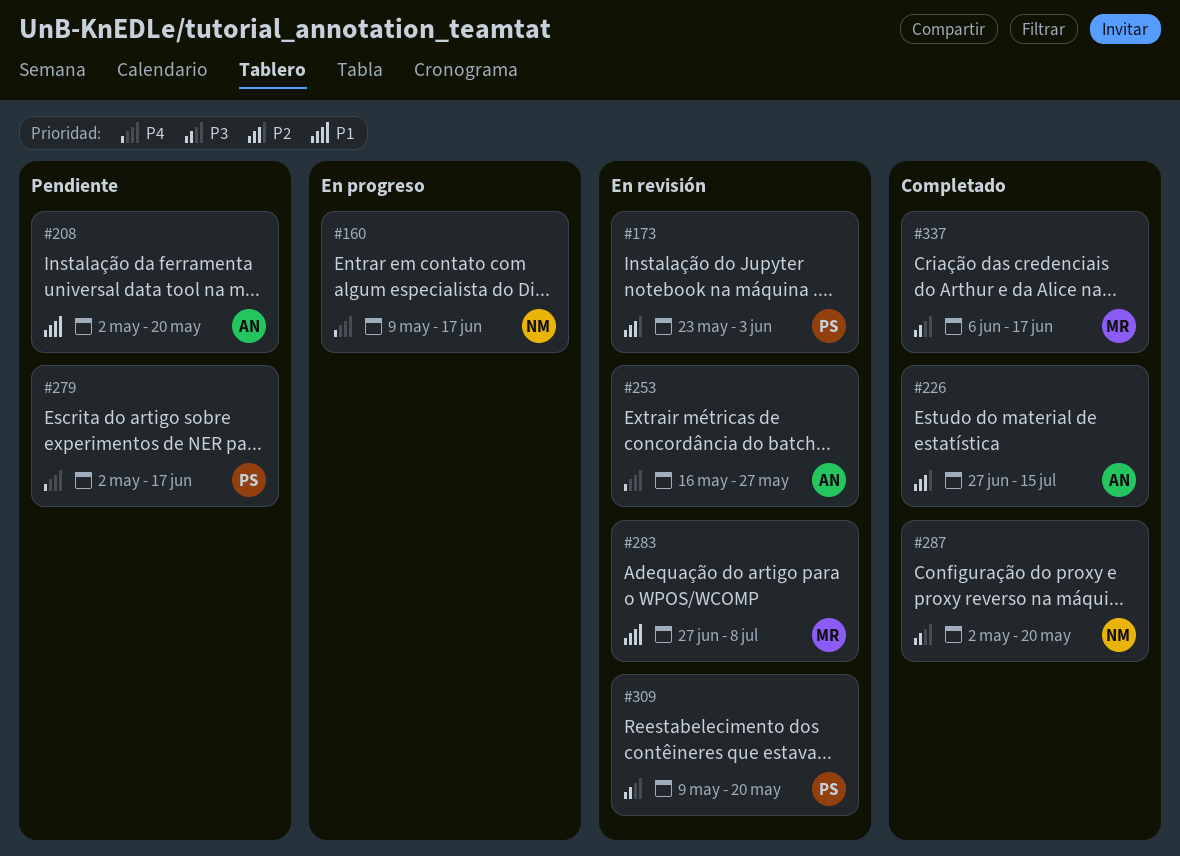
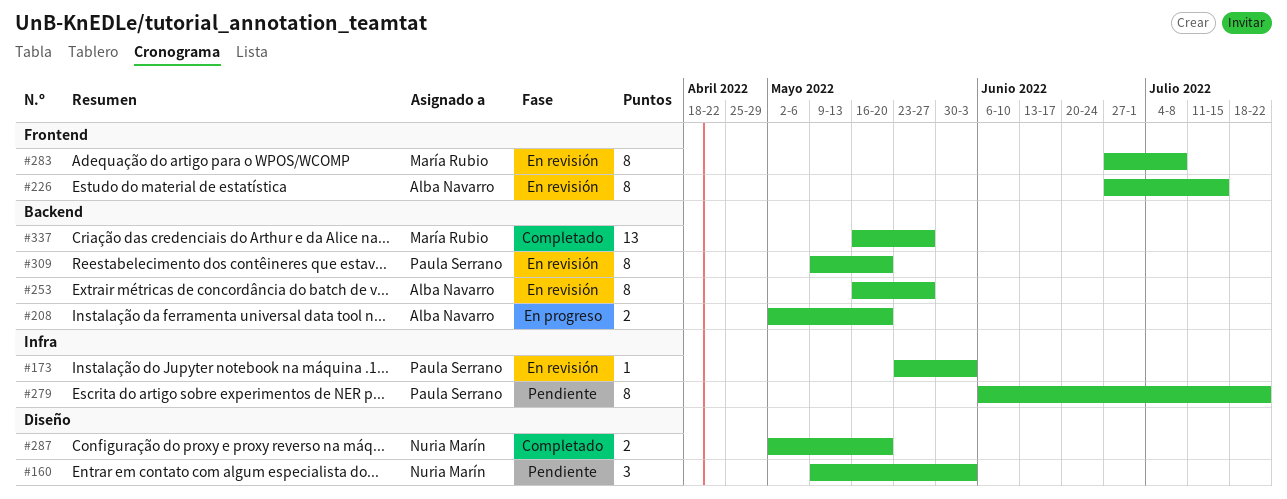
#160, status: En progreso -> Pendiente
#160, due: Jun 17 -> Jun 3
#208, status: Pendiente -> En progreso
#226, status: Completado -> En revisión
#279, start: May 2 -> Jun 6
#279, due: Jun 17 -> Jul 22
#337, start: Jun 6 -> May 16
#337, due: Jun 17 -> May 27

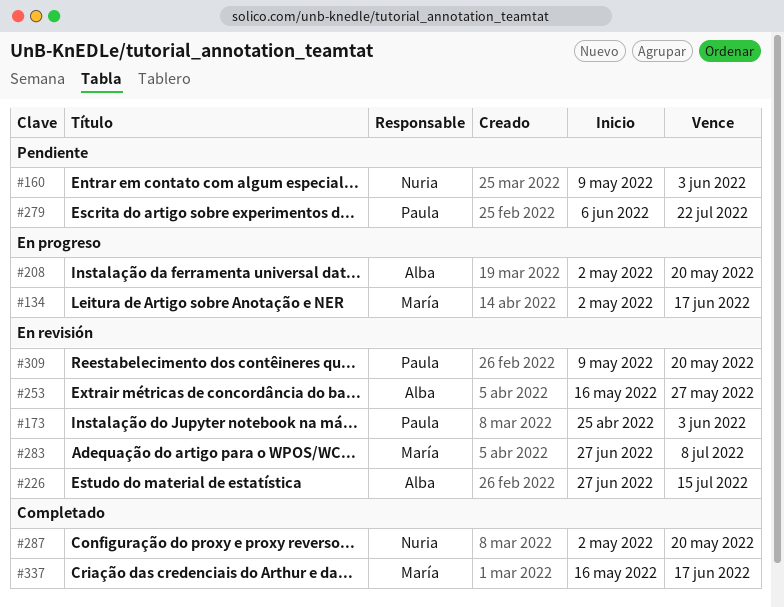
#134: none -> present
#173, start: May 23 -> Apr 25
#337, due: May 27 -> Jun 17

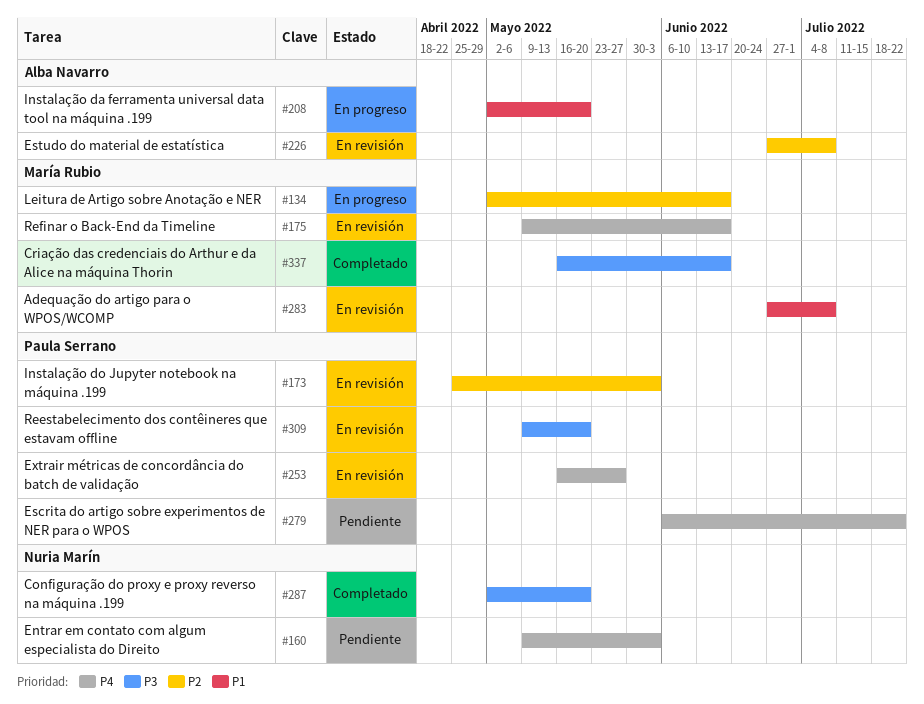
#175: none -> present
#226, due: Jul 15 -> Jul 8
#253, owner: Alba Navarro -> Paula Serrano

